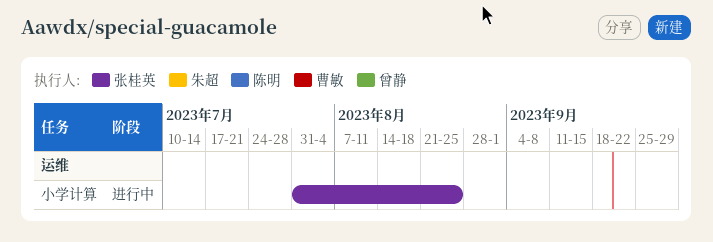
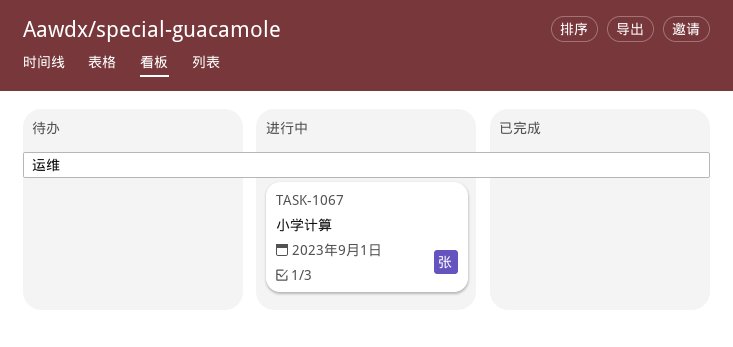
小学计算, due: Aug 25 -> Sep 1

